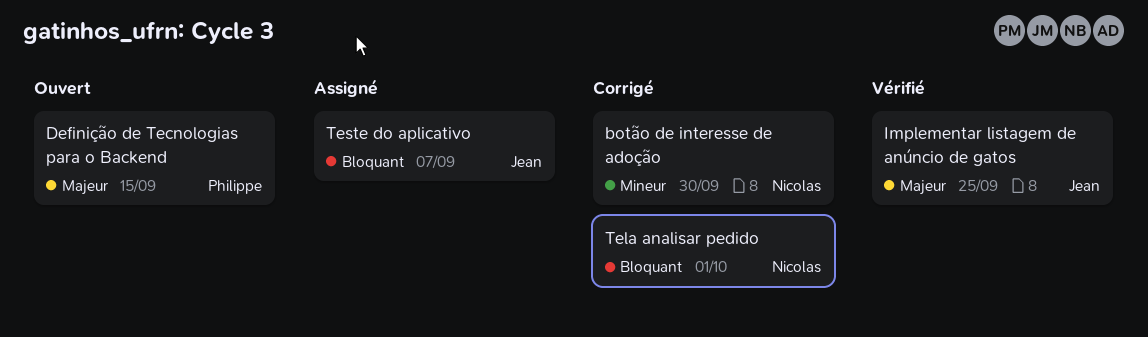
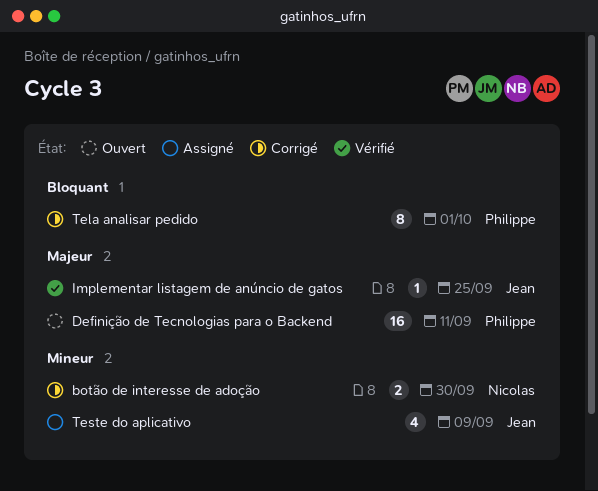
Definição de Tecnologias para o Backend, due: Sep 15 -> Sep 11
Tela analisar pedido, owner: Nicolas -> Philippe
Teste do aplicativo, priority: Bloquant -> Mineur
Teste do aplicativo, due: Sep 7 -> Sep 9

